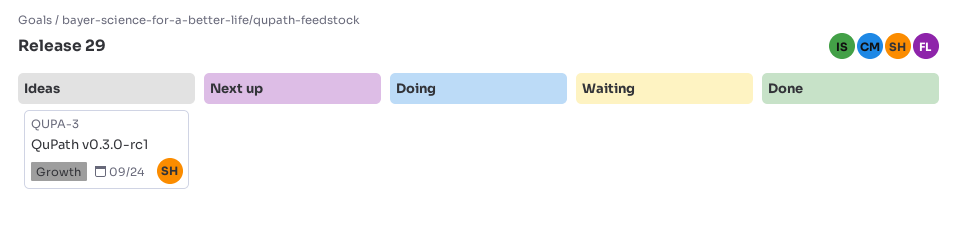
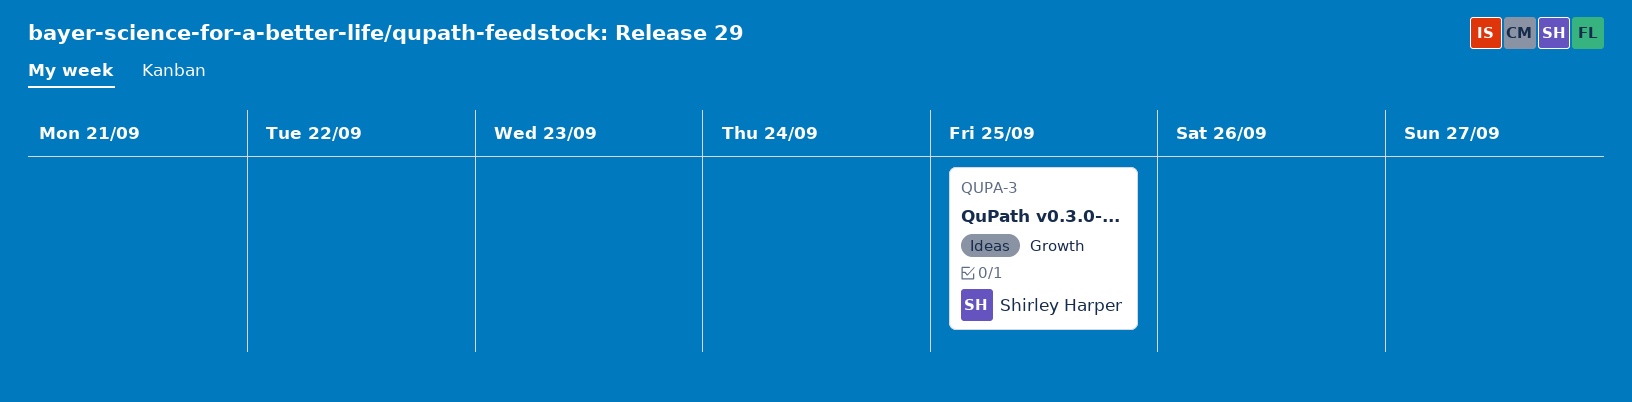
QUPA-3, due: Sep 24 -> Sep 25

